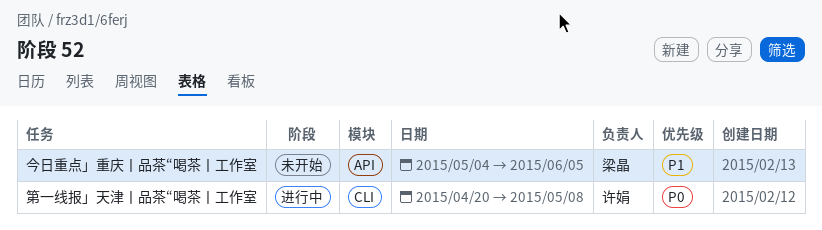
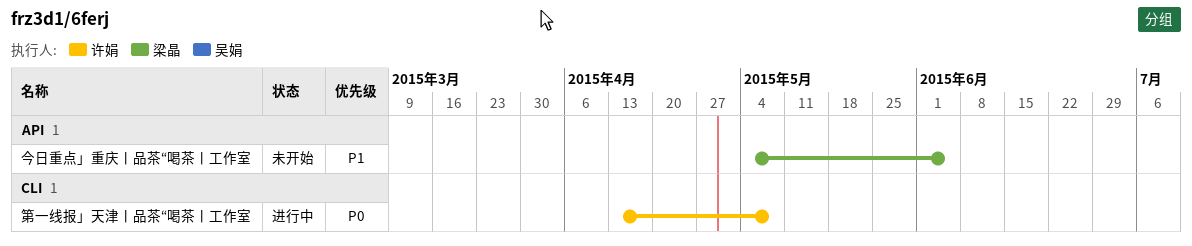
第一线报」天津丨品茶“喝茶丨工作室, start: Apr 20 -> Apr 13

